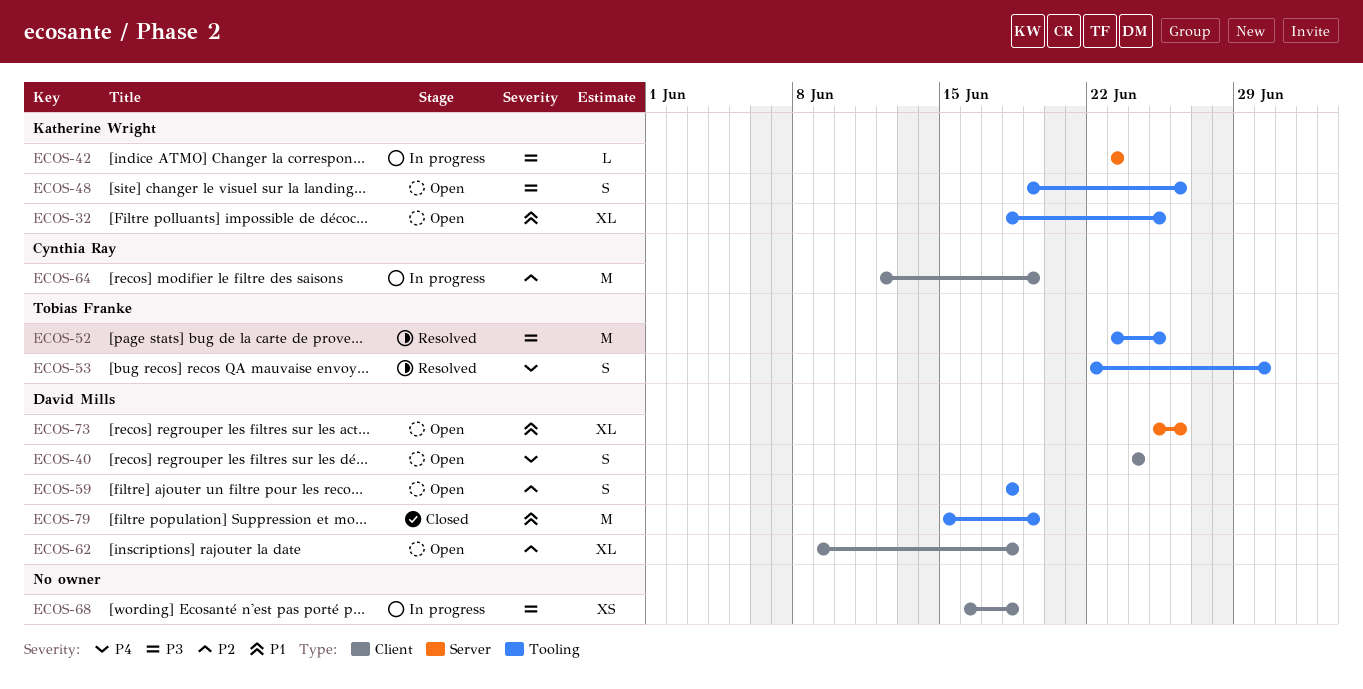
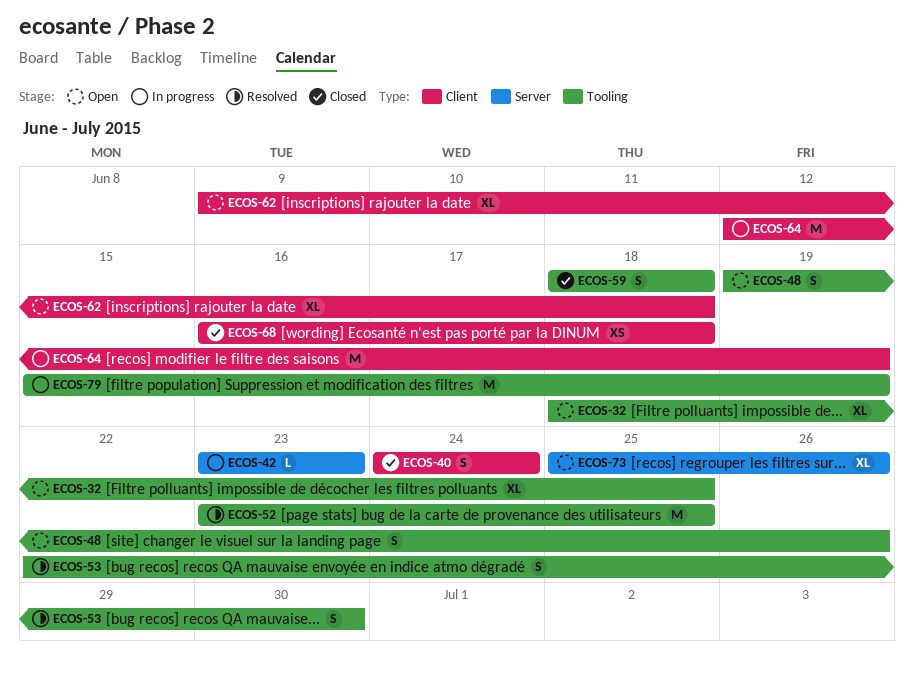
ECOS-40, status: Open -> Closed
ECOS-59, status: Open -> Closed
ECOS-68, status: In progress -> Closed
ECOS-79, status: Closed -> In progress

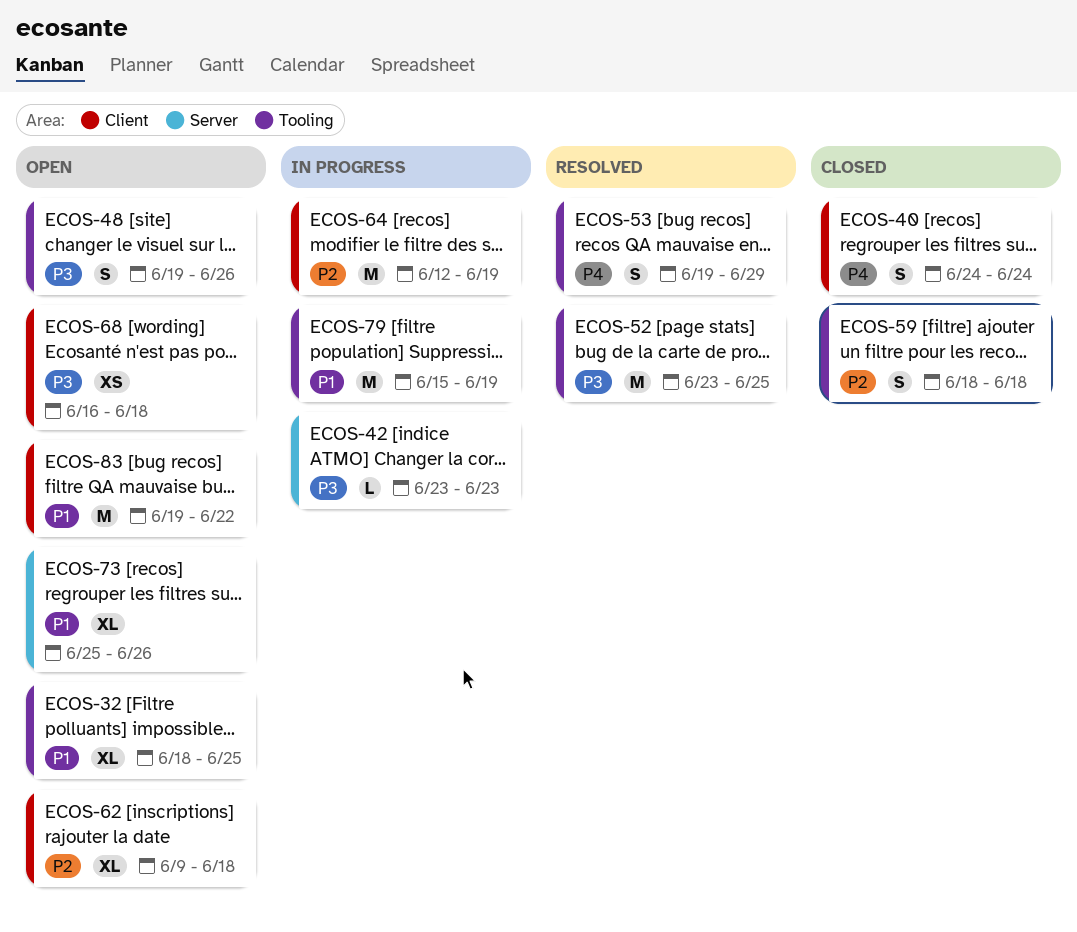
ECOS-53, start: Jun 22 -> Jun 19
ECOS-53, due: Jun 30 -> Jun 29
ECOS-68, status: Closed -> Open
ECOS-83: none -> present

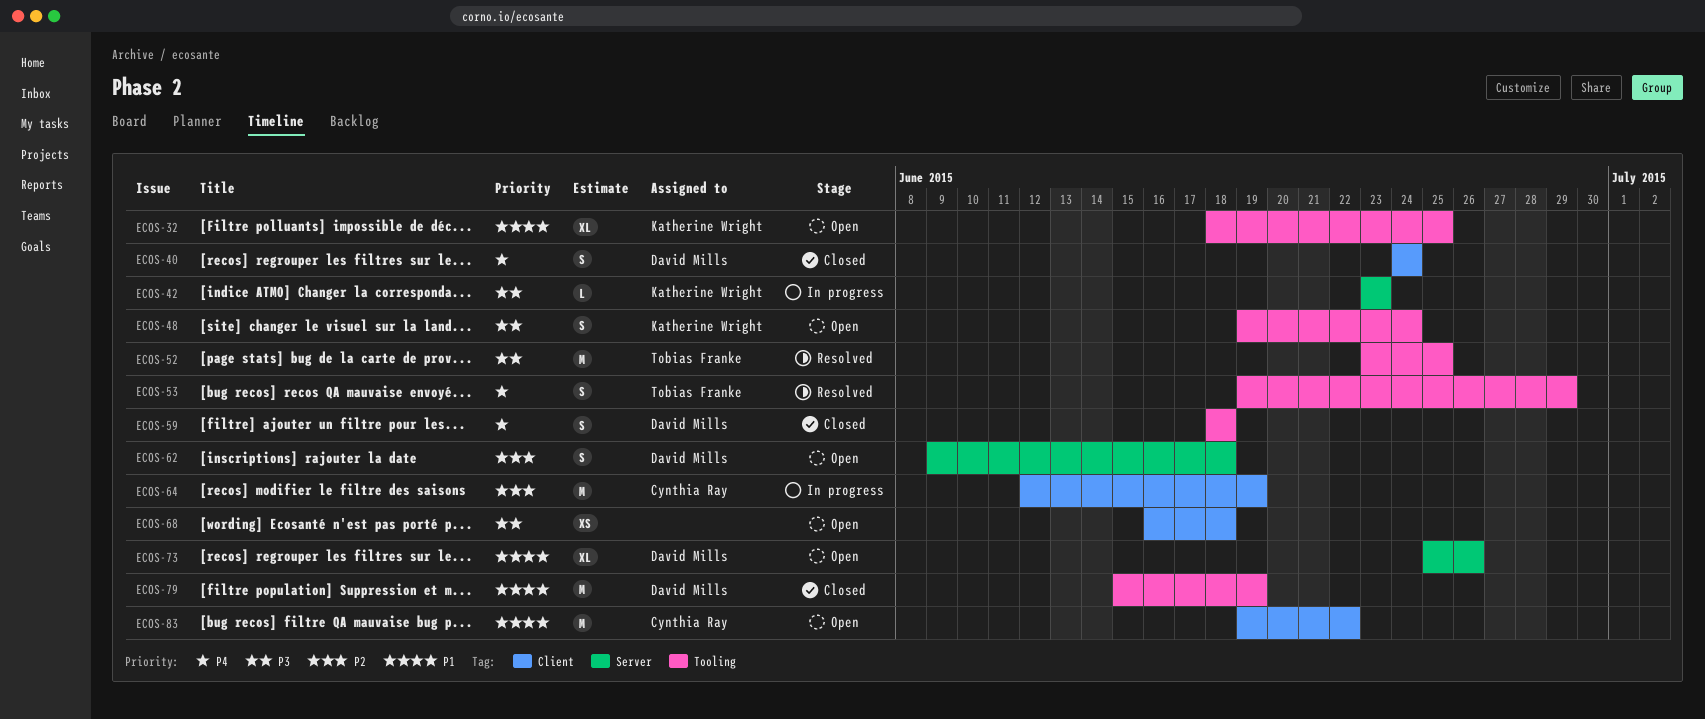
ECOS-48, due: Jun 26 -> Jun 24
ECOS-59, priority: P2 -> P4
ECOS-62, label: Client -> Server
ECOS-62, estimate: XL -> S
ECOS-79, status: In progress -> Closed

